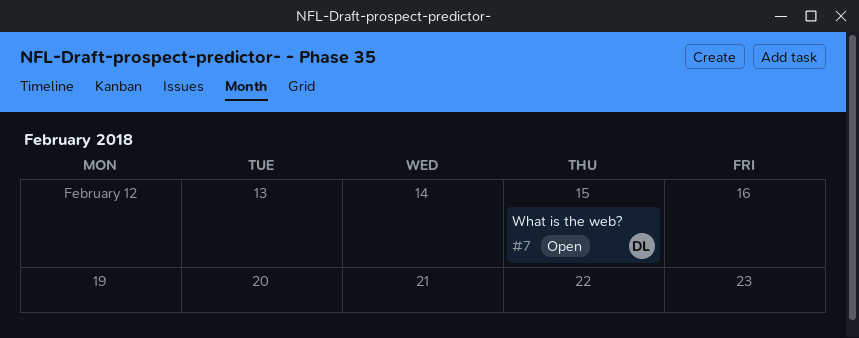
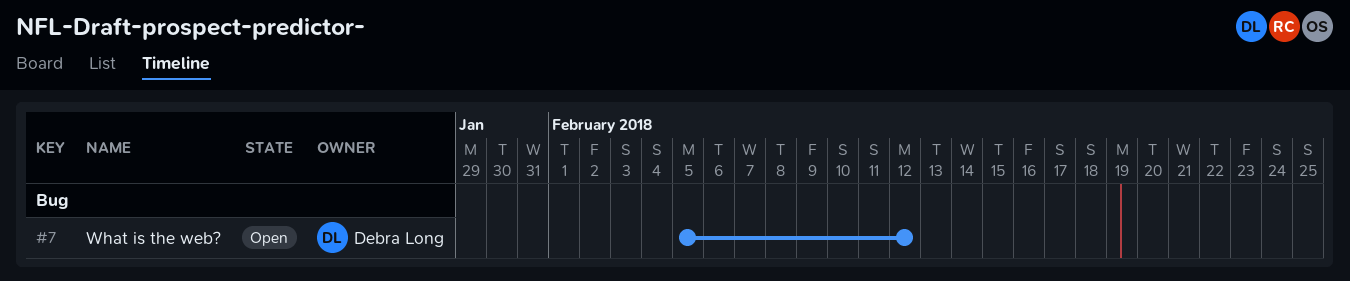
#7, due: Feb 15 -> Feb 12

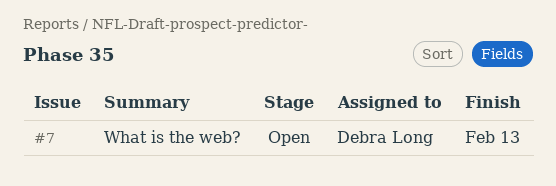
#7, due: Feb 12 -> Feb 13

